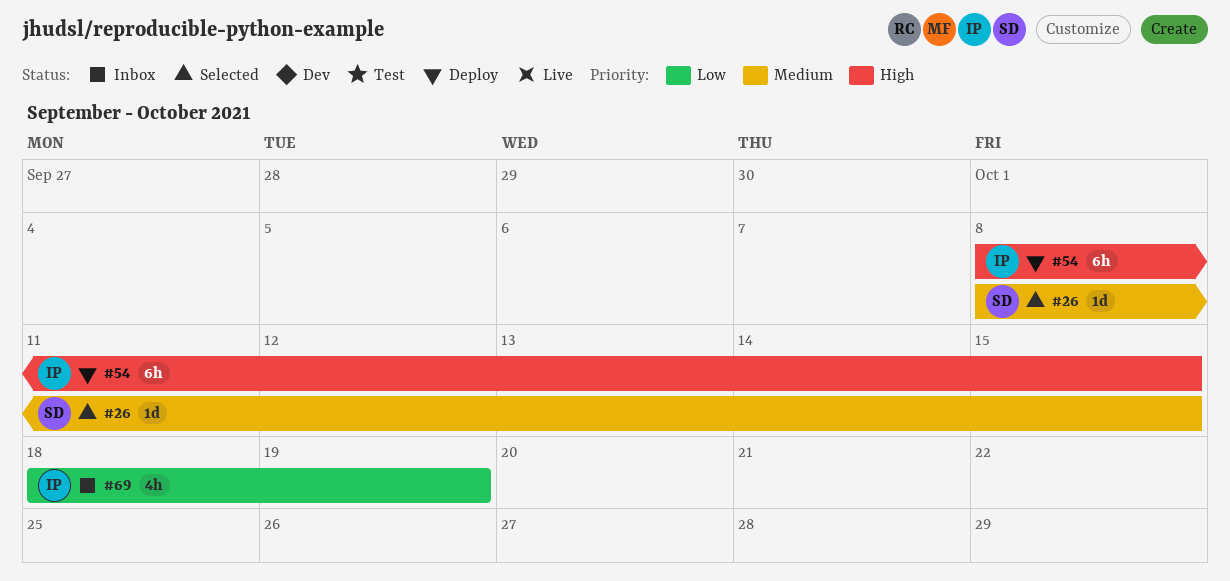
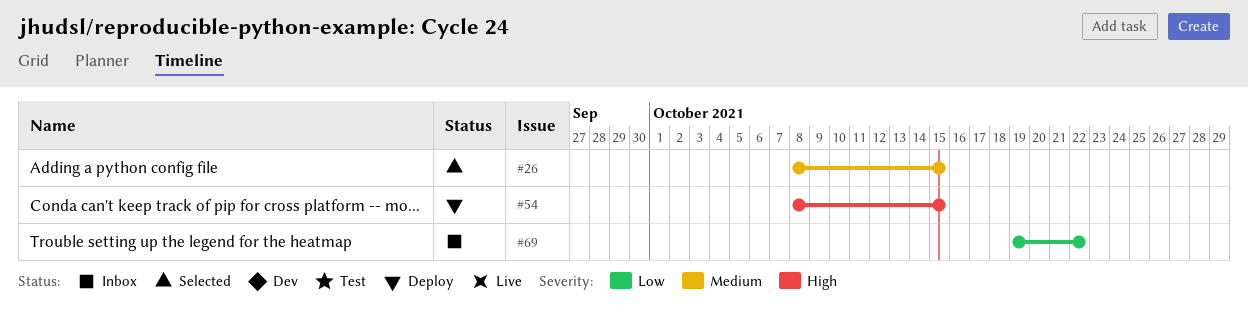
#69, start: Oct 18 -> Oct 19
#69, due: Oct 19 -> Oct 22

